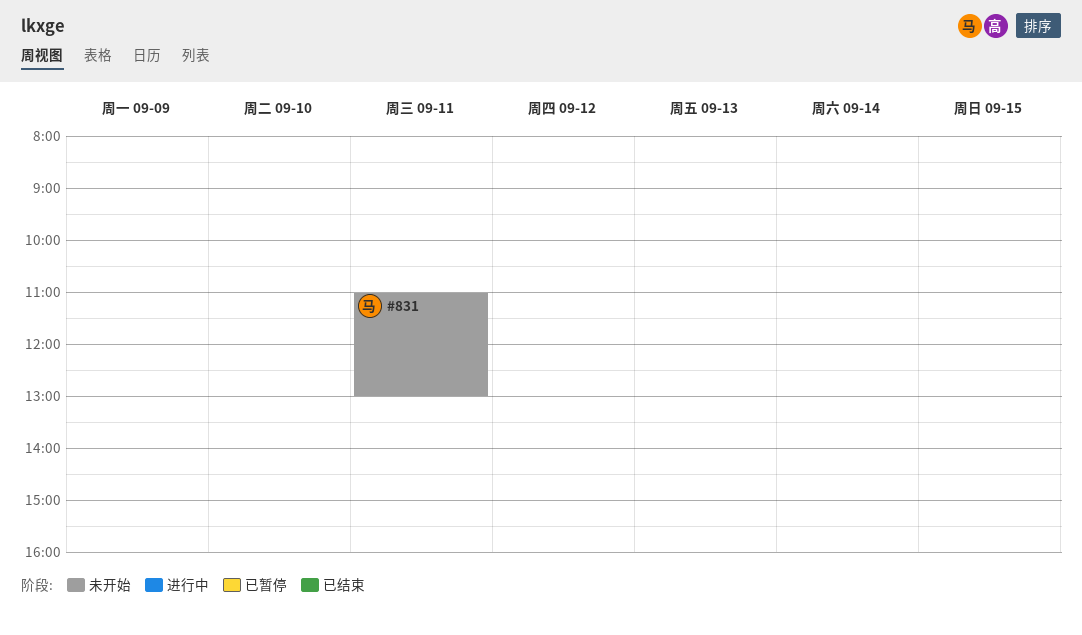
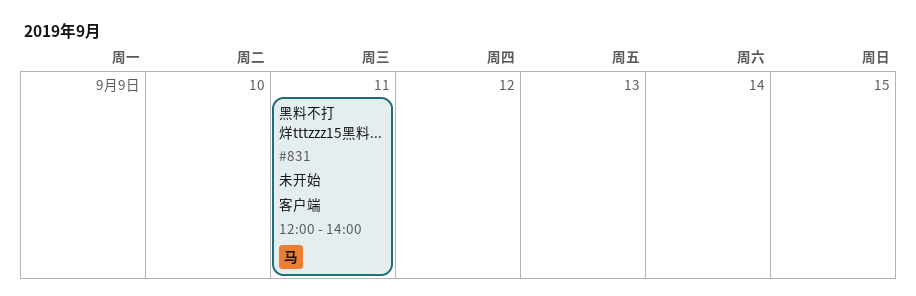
#831, begins: 11:00 -> 12:00
#831, ends: 13:00 -> 14:00

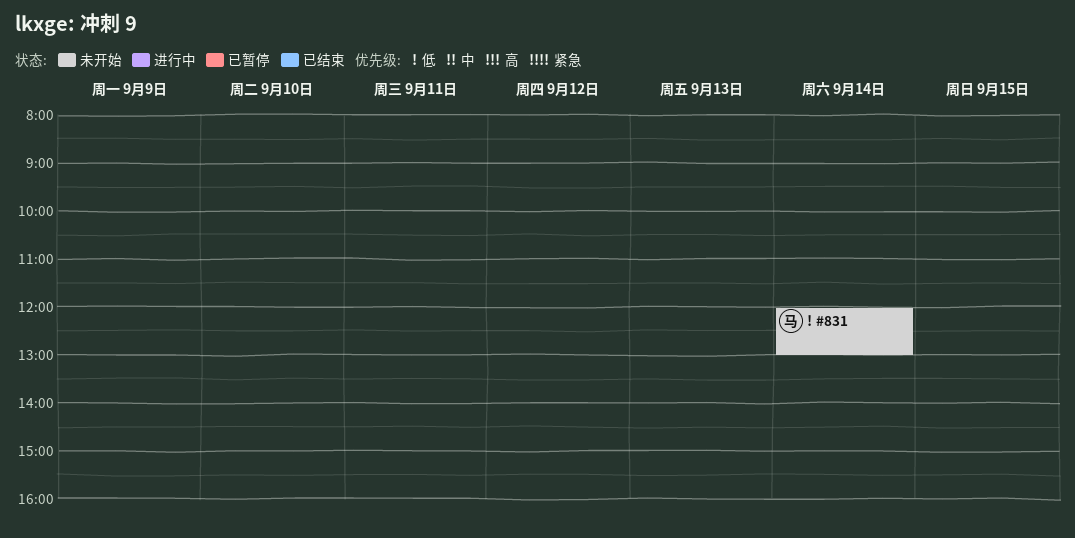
#831, day: Sep 11 -> Sep 14
#831, ends: 14:00 -> 13:00

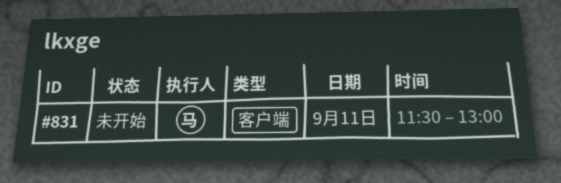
#831, day: Sep 14 -> Sep 11
#831, begins: 12:00 -> 11:30

